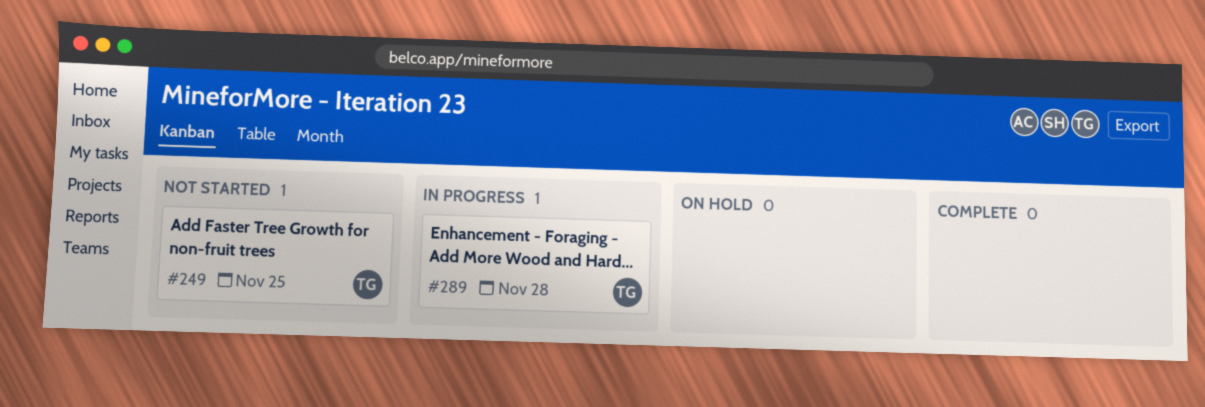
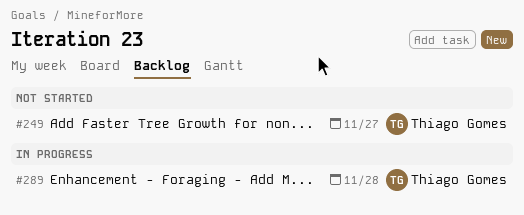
#249, due: Nov 25 -> Nov 27

